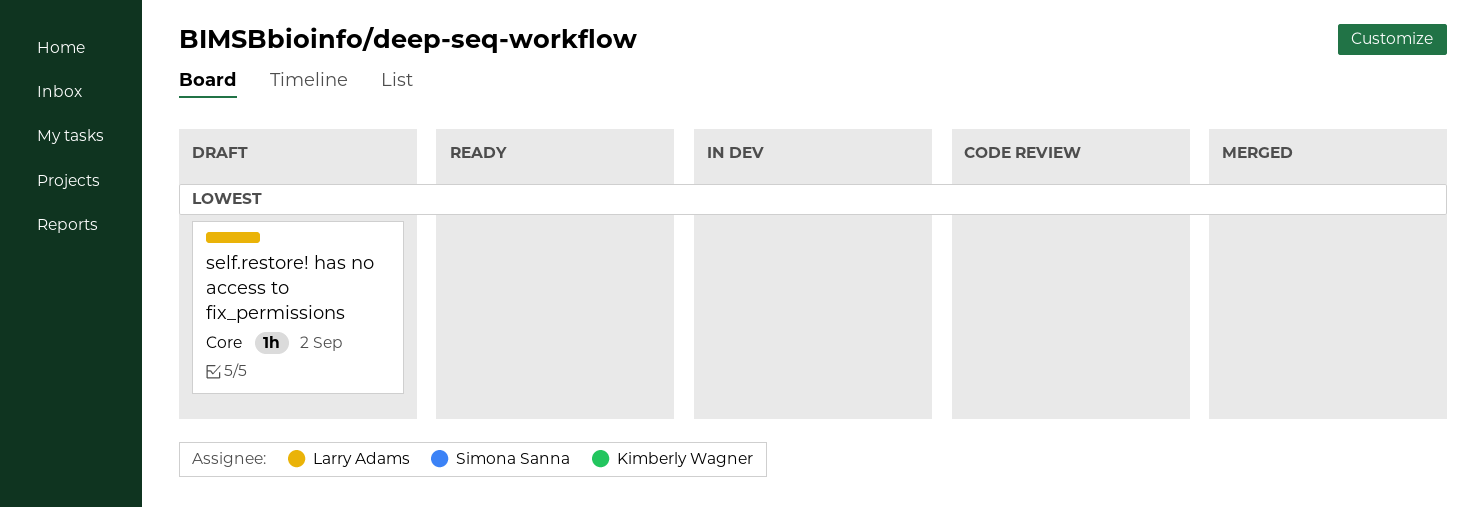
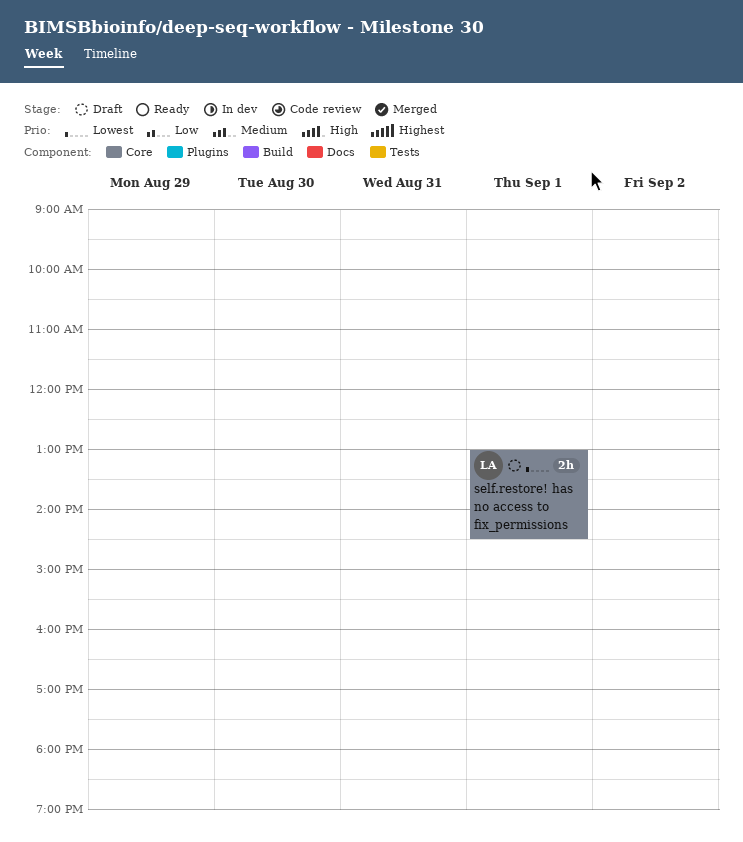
self.restore! has no access to fix_permissions, estimate: 1h -> 2h
self.restore! has no access to fix_permissions, day: Sep 2 -> Sep 1

